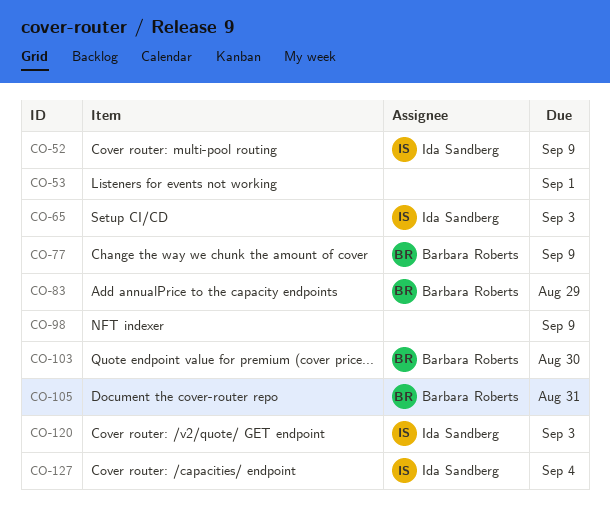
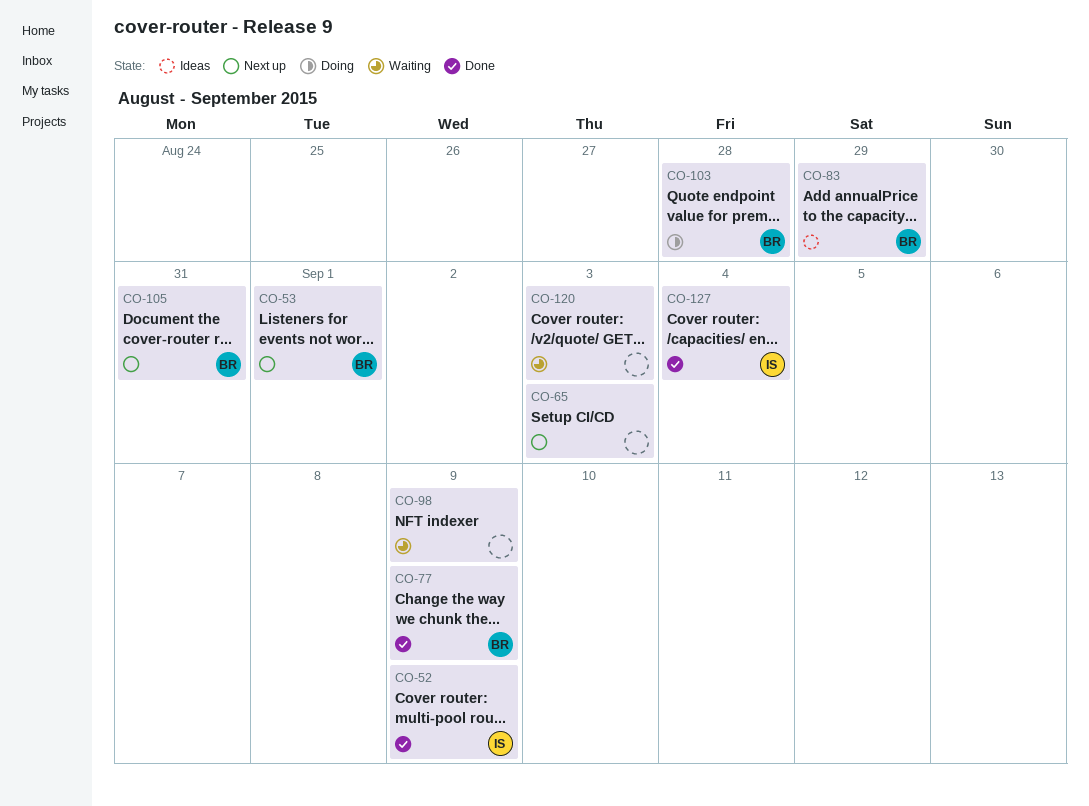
CO-53, owner: none -> Barbara Roberts
CO-65, owner: Ida Sandberg -> none
CO-103, due: Aug 30 -> Aug 28
CO-120, owner: Ida Sandberg -> none

